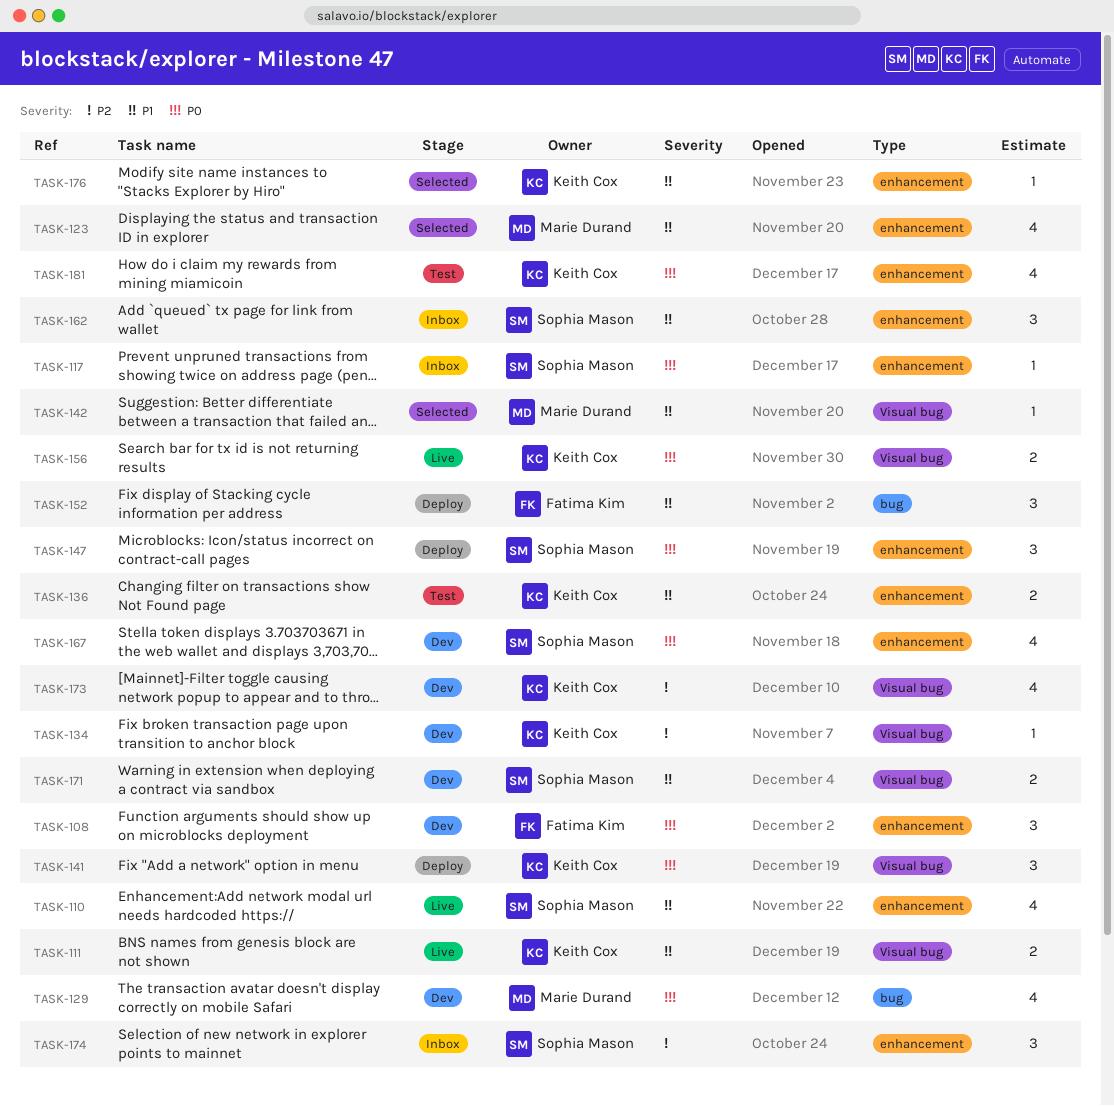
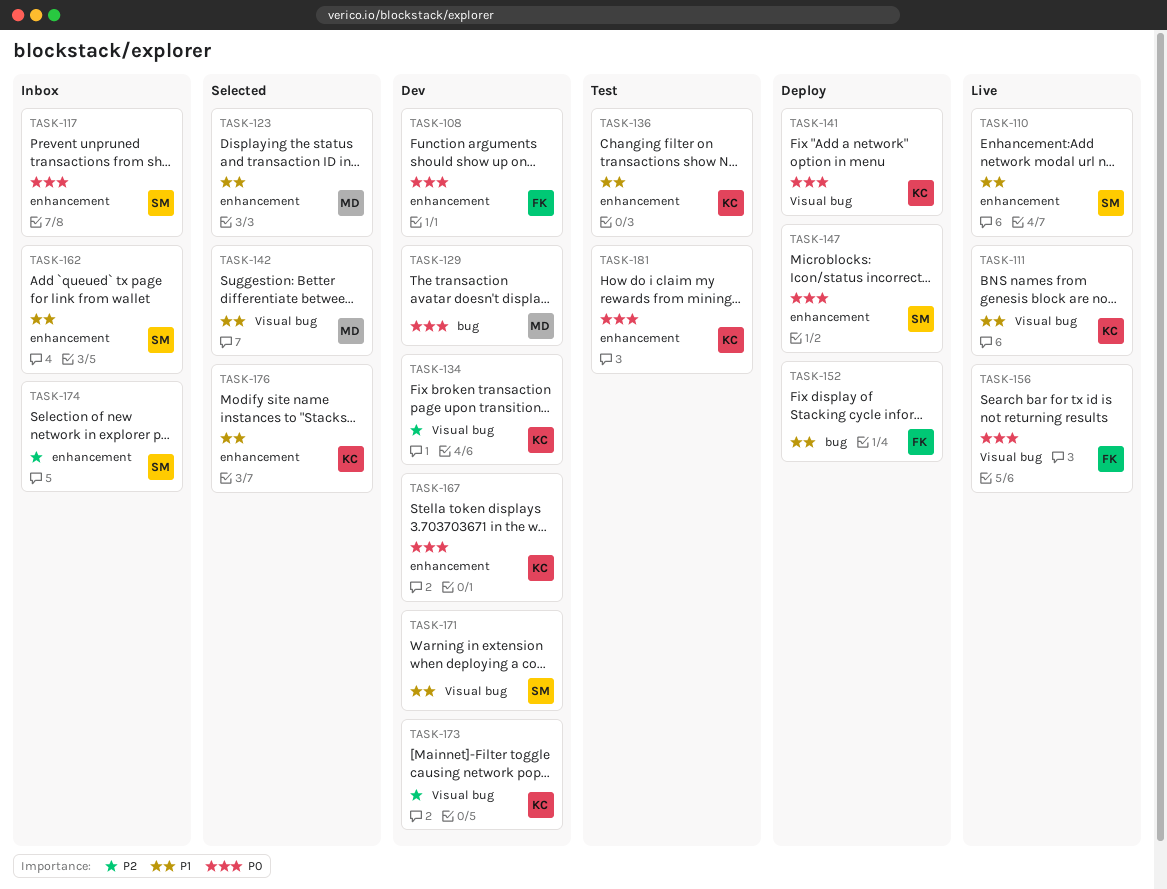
TASK-156, owner: Keith Cox -> Fatima Kim
TASK-167, owner: Sophia Mason -> Keith Cox

